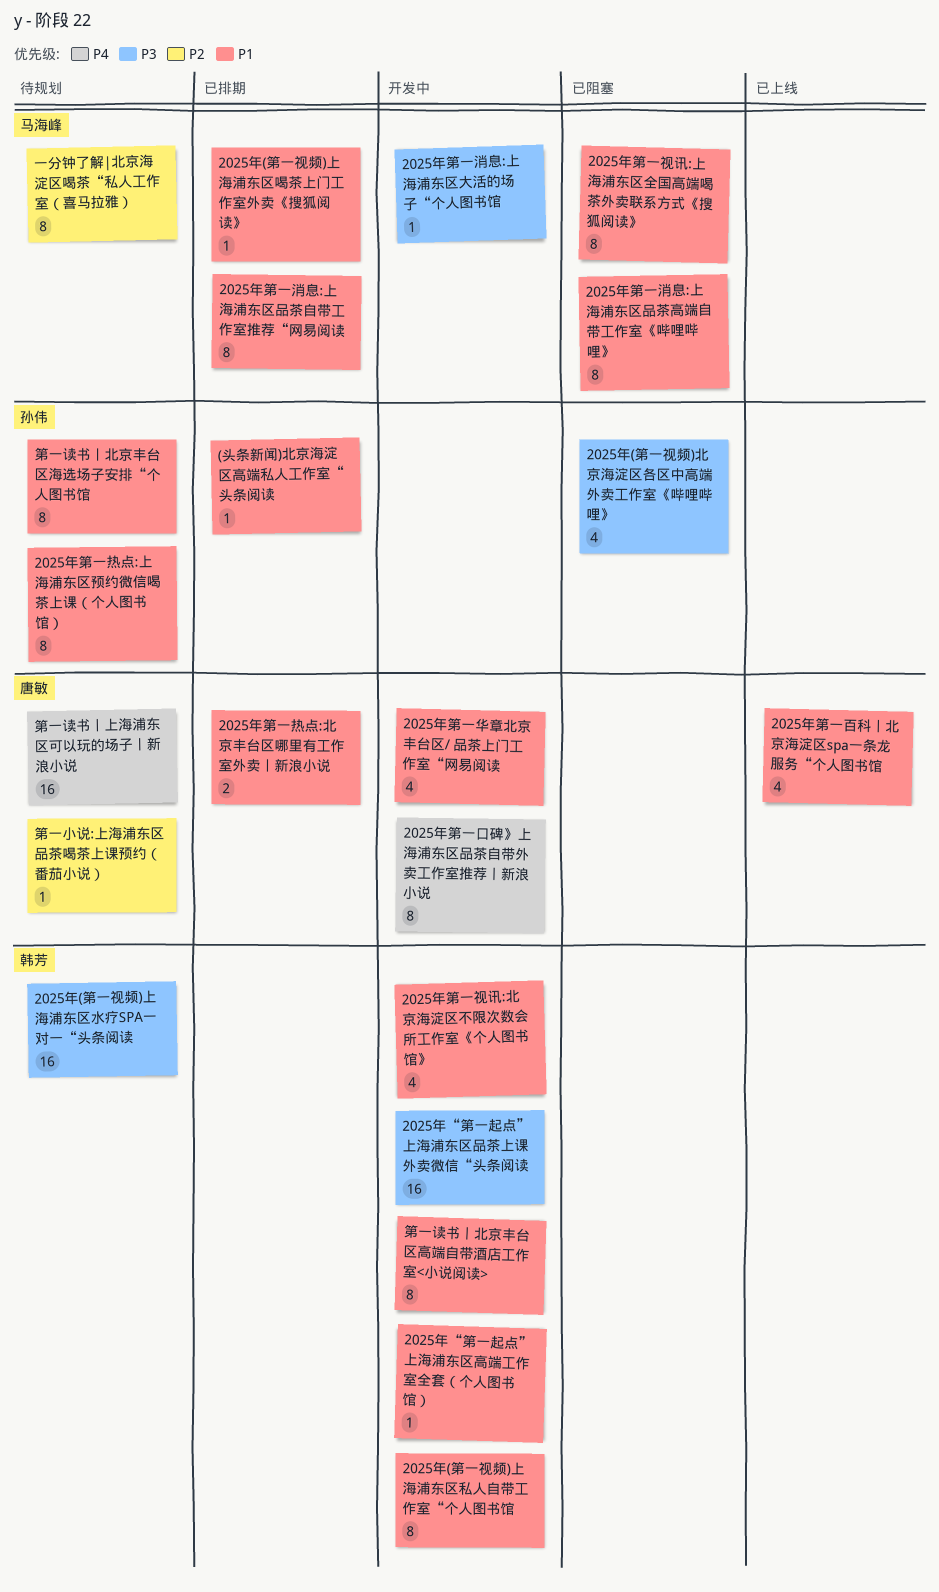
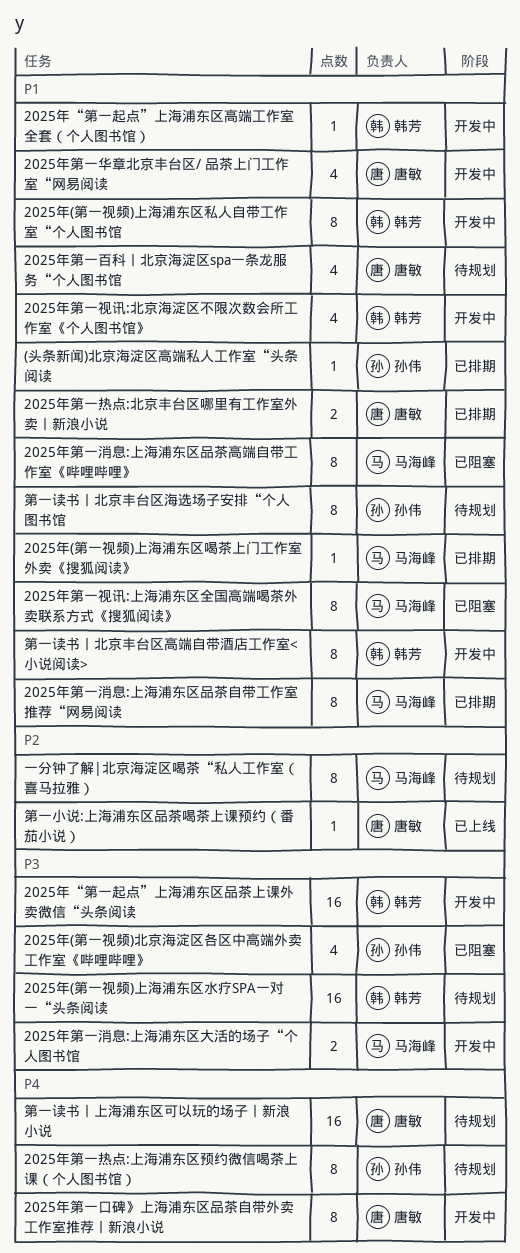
2025年第一消息:上海浦东区大活的场子“个人图书馆, estimate: 1 -> 2
2025年第一热点:上海浦东区预约微信喝茶上课（个人图书馆）, priority: P1 -> P4
2025年第一百科丨北京海淀区spa一条龙服务“个人图书馆, status: 已上线 -> 待规划
第一小说:上海浦东区品茶喝茶上课预约（番茄小说）, status: 待规划 -> 已上线

